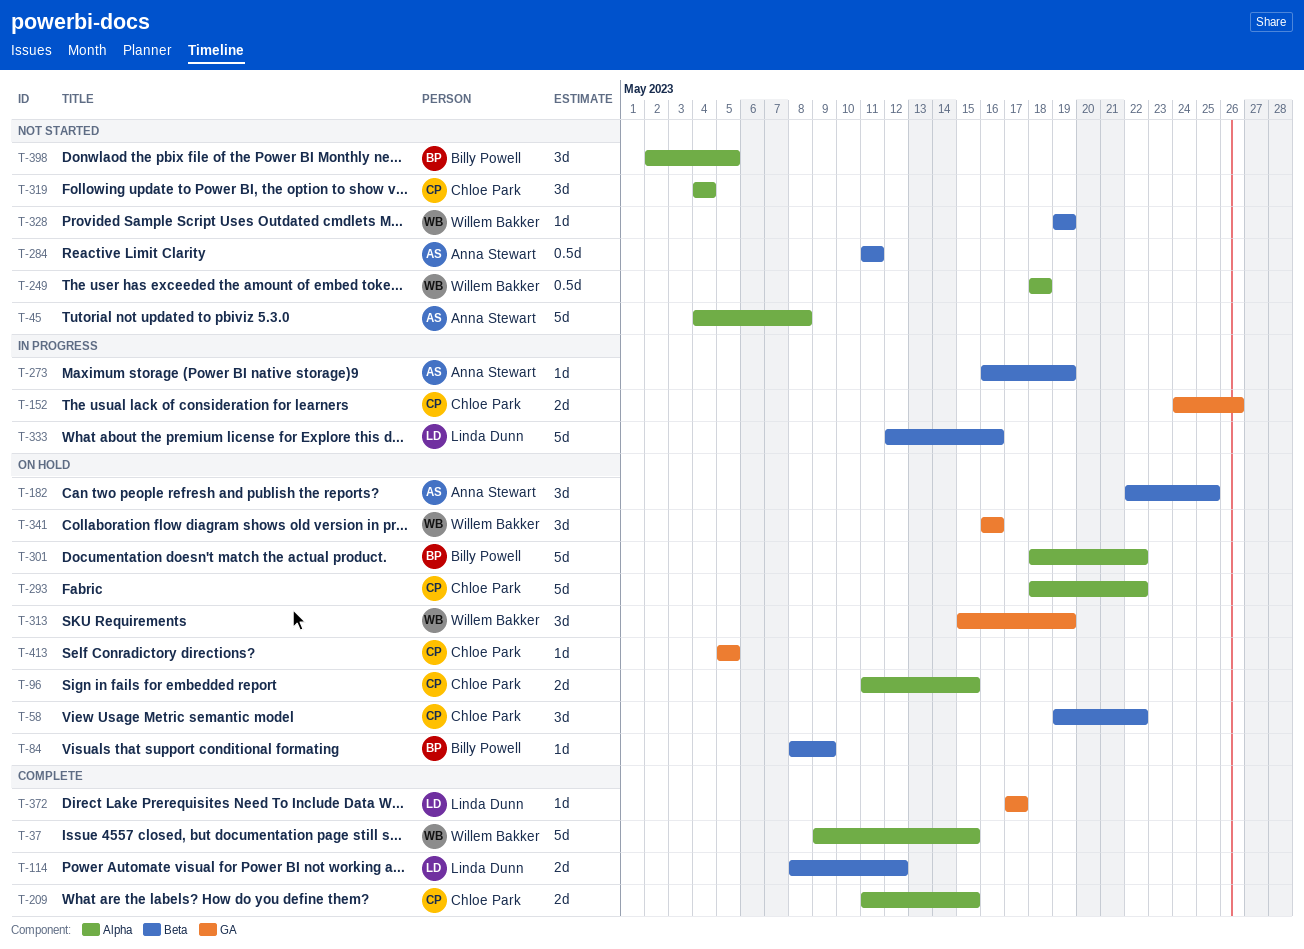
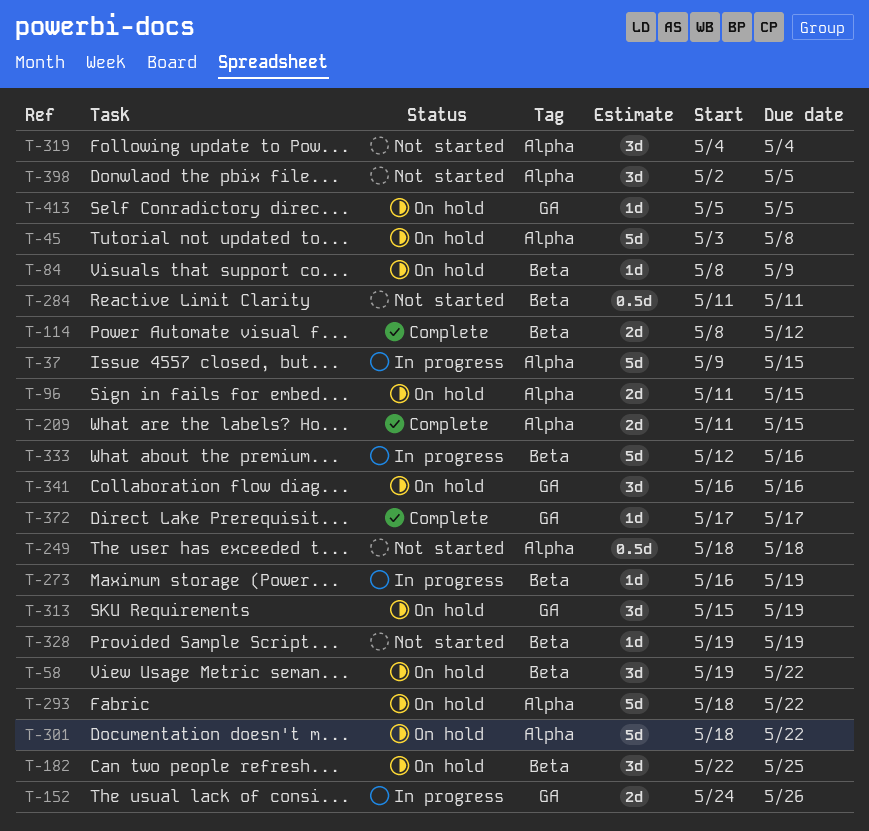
T-37, status: Complete -> In progress
T-45, status: Not started -> On hold
T-45, start: May 4 -> May 3

